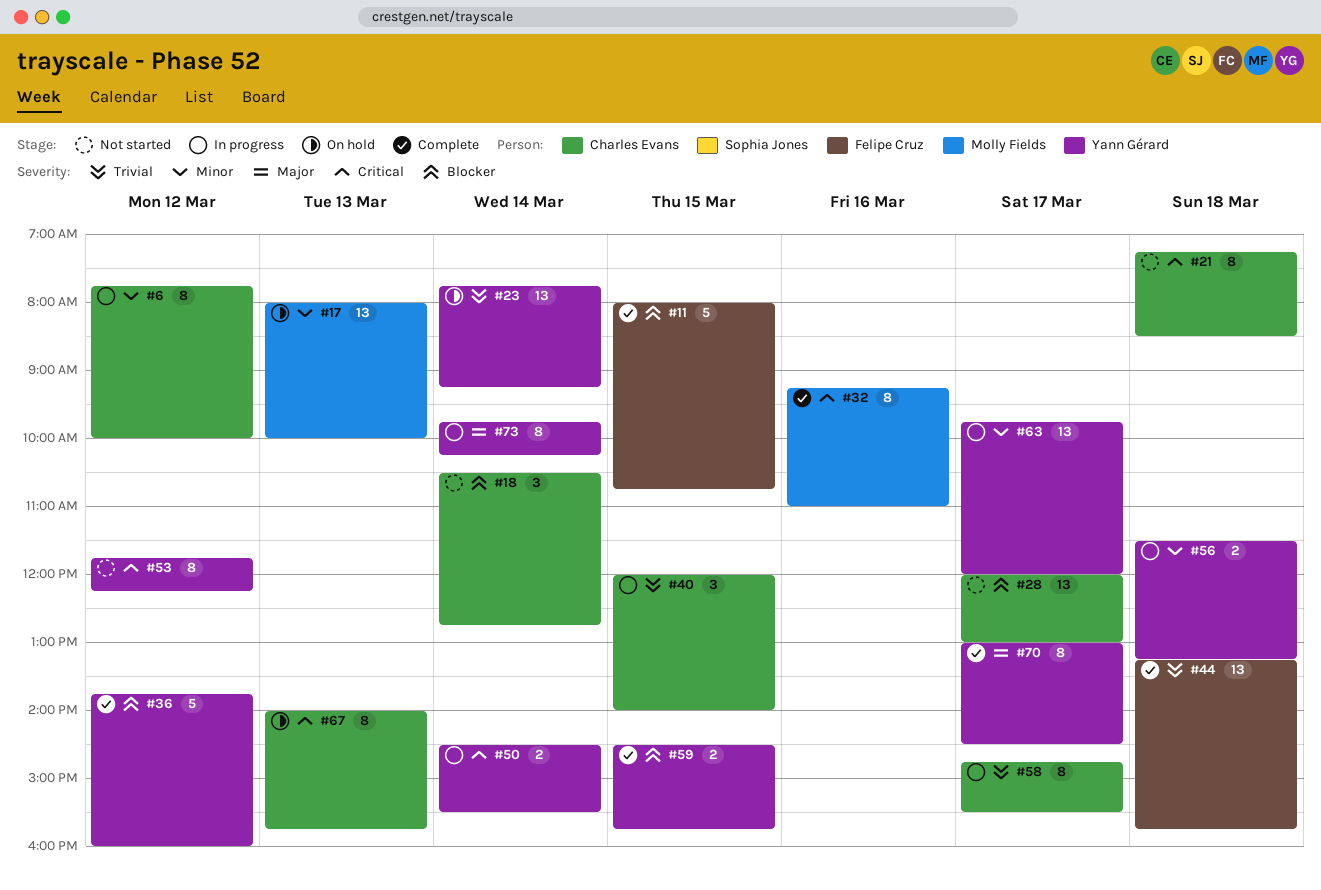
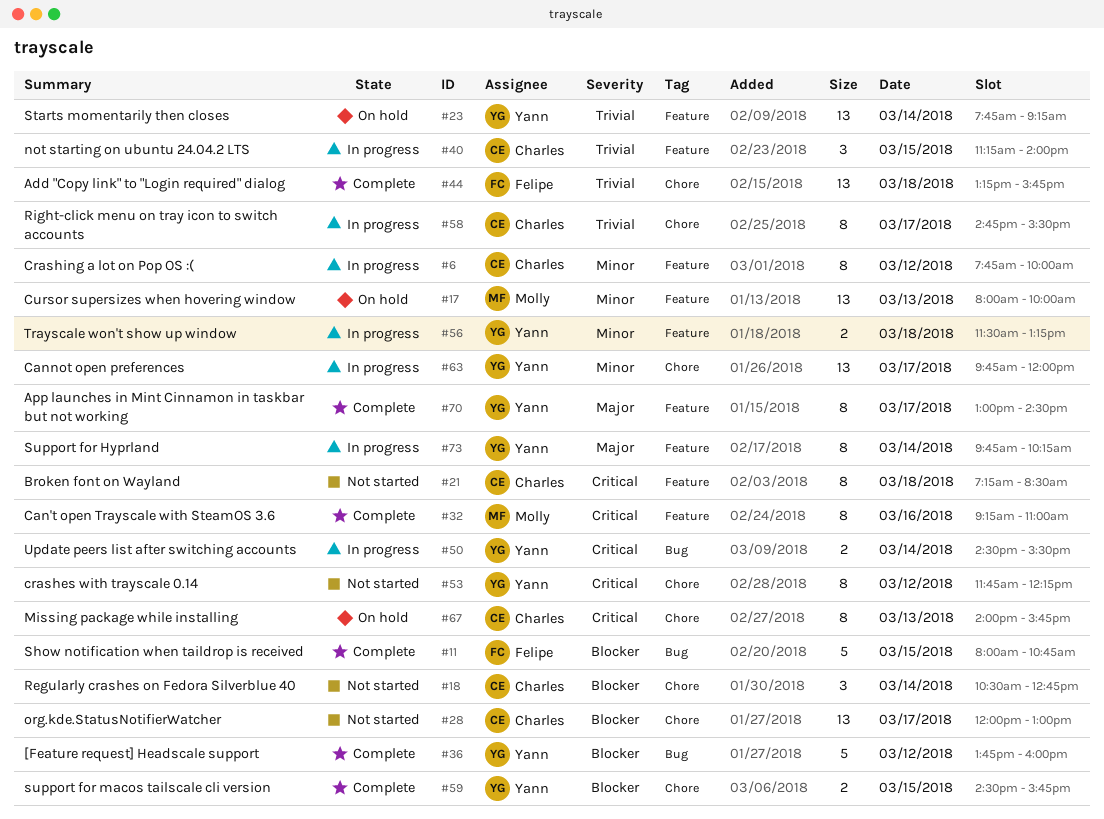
#40, begins: 12:00 -> 11:15

